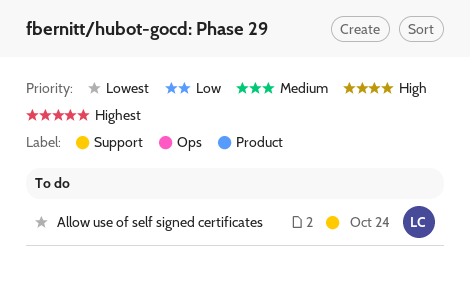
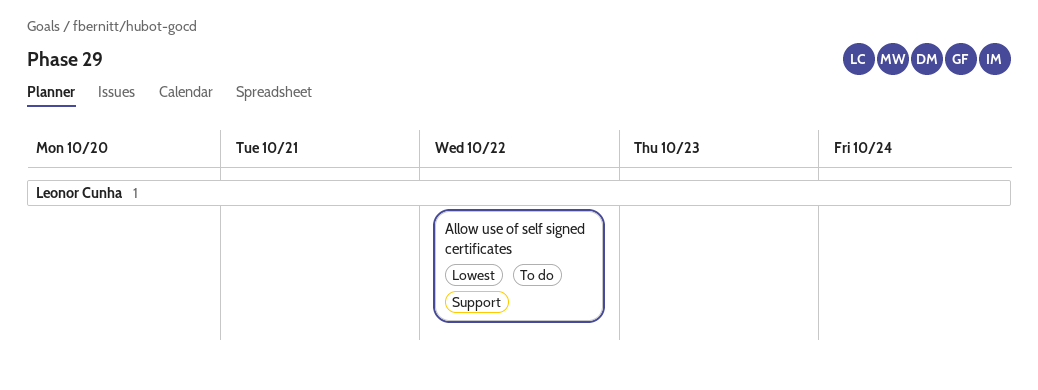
Allow use of self signed certificates, due: Oct 24 -> Oct 22

